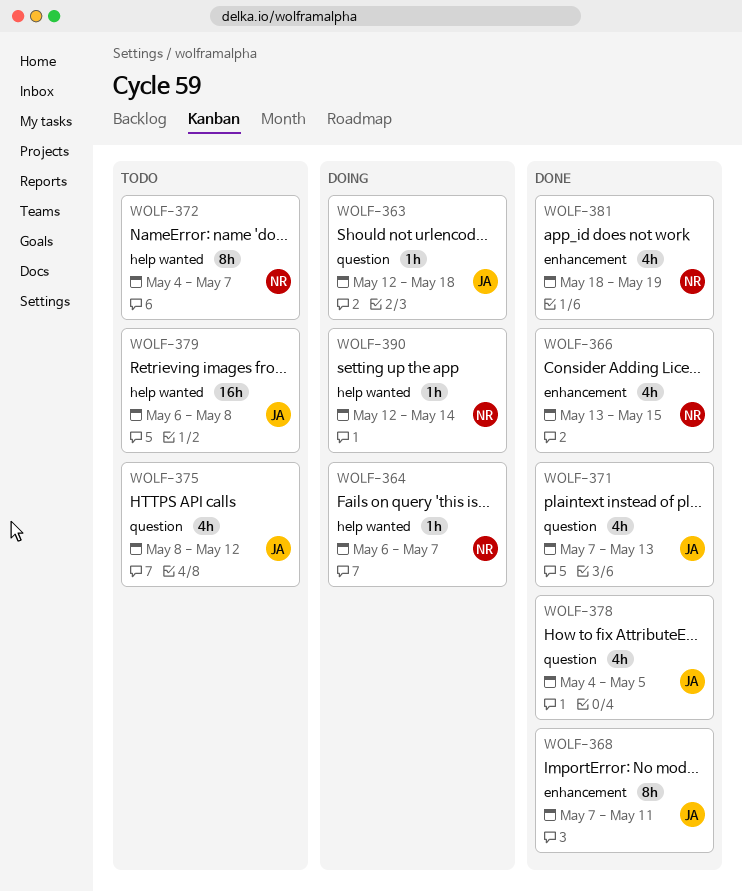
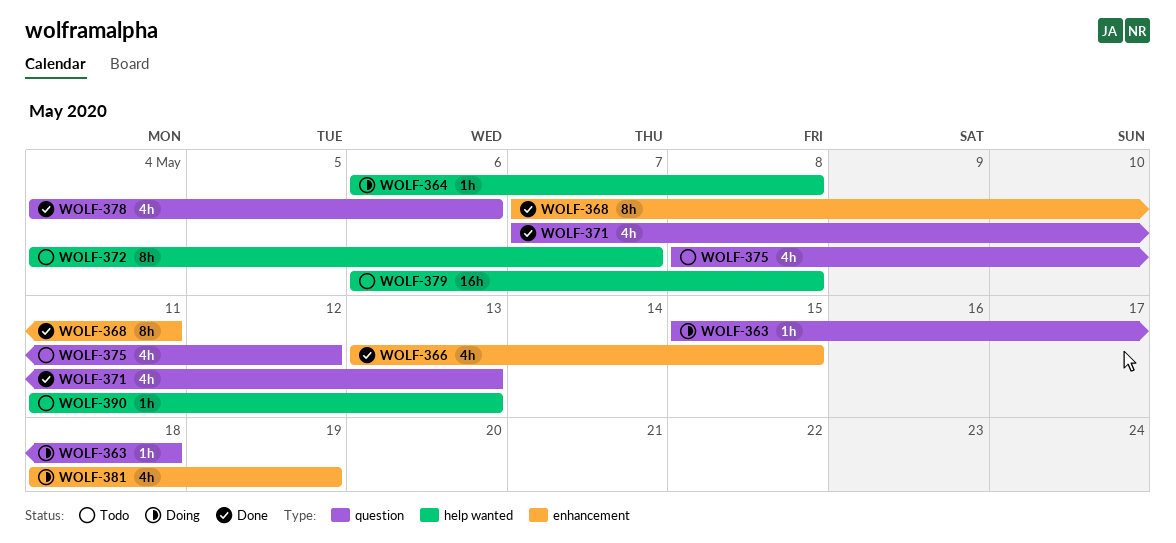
WOLF-363, start: May 12 -> May 15
WOLF-364, due: May 7 -> May 8
WOLF-378, due: May 5 -> May 6
WOLF-381, status: Done -> Doing
WOLF-390, status: Doing -> Todo
WOLF-390, start: May 12 -> May 11
WOLF-390, due: May 14 -> May 13

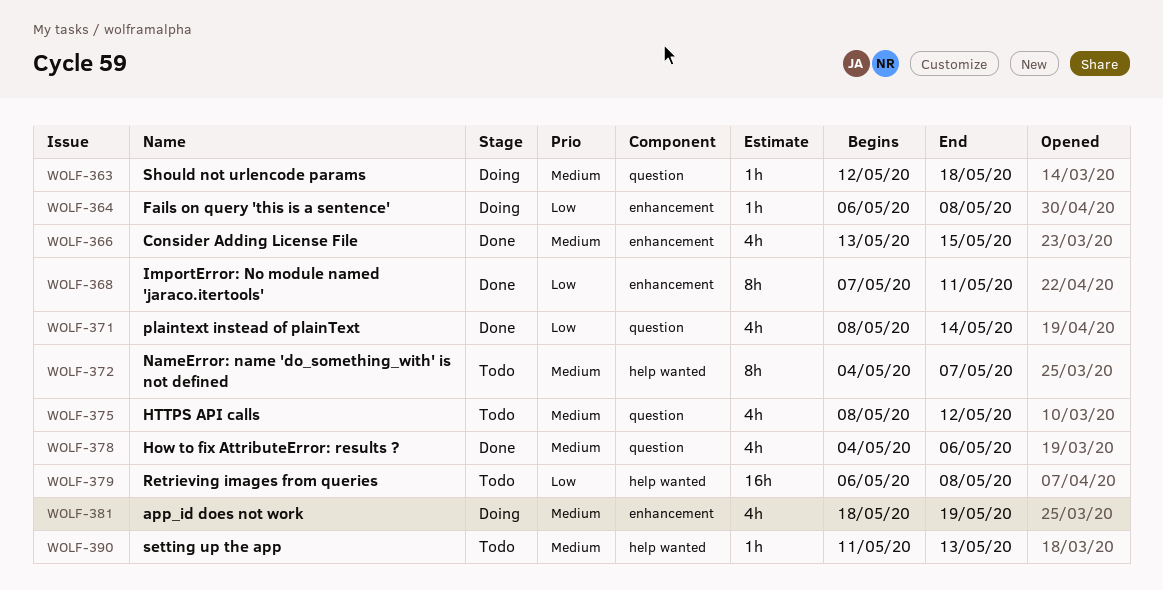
WOLF-363, start: May 15 -> May 12
WOLF-364, label: help wanted -> enhancement
WOLF-371, start: May 7 -> May 8
WOLF-371, due: May 13 -> May 14

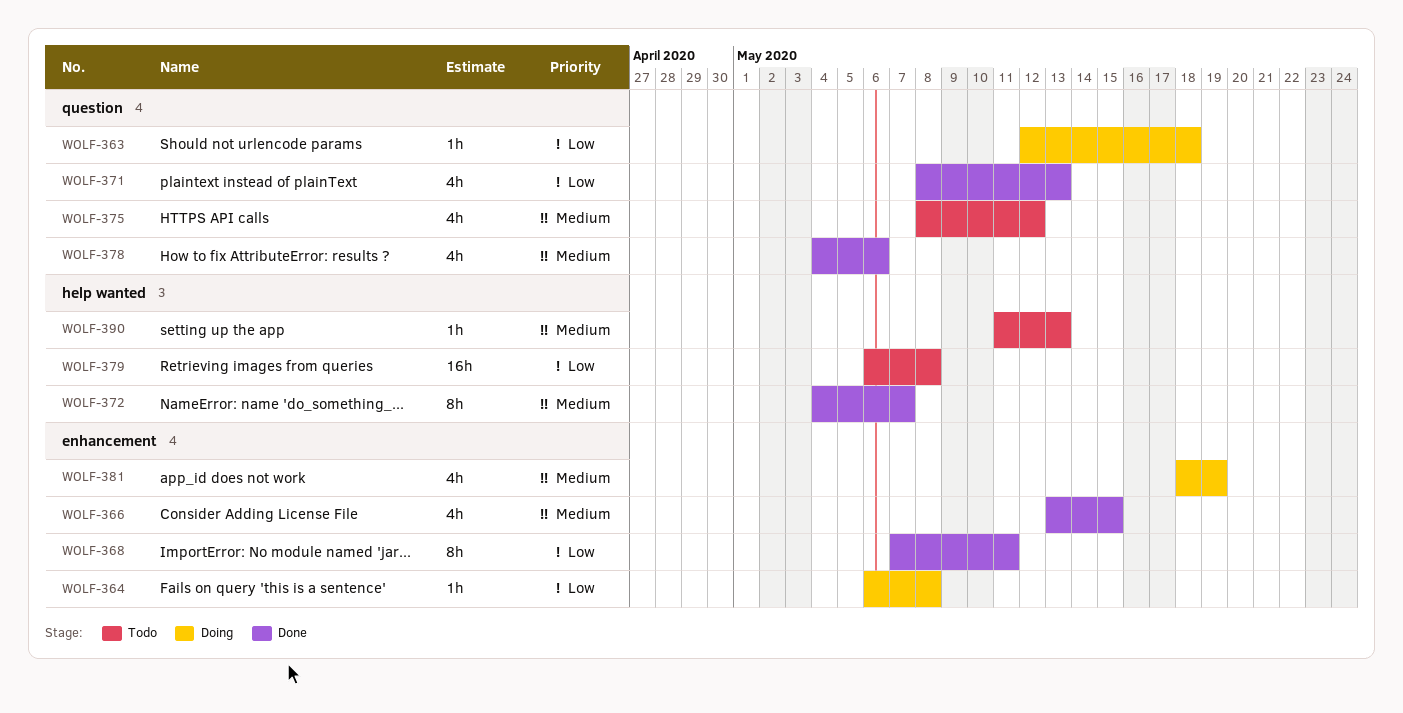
WOLF-363, priority: Medium -> Low
WOLF-371, due: May 14 -> May 13
WOLF-372, status: Todo -> Done

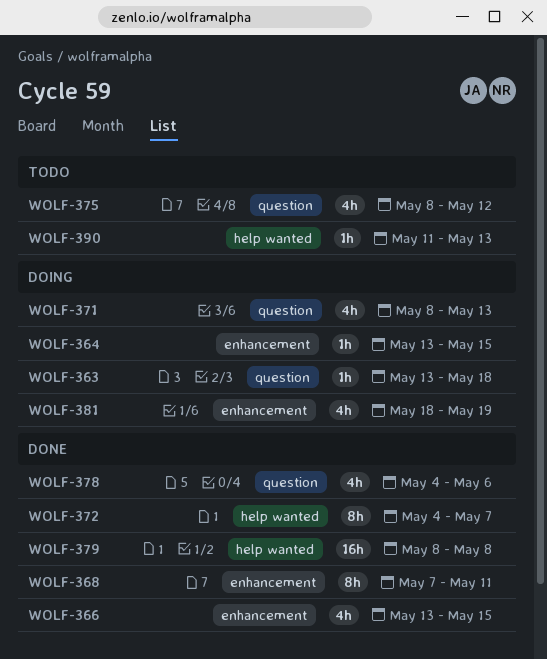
WOLF-363, start: May 12 -> May 13
WOLF-364, start: May 6 -> May 13
WOLF-364, due: May 8 -> May 15
WOLF-371, status: Done -> Doing
WOLF-379, status: Todo -> Done
WOLF-379, start: May 6 -> May 8

